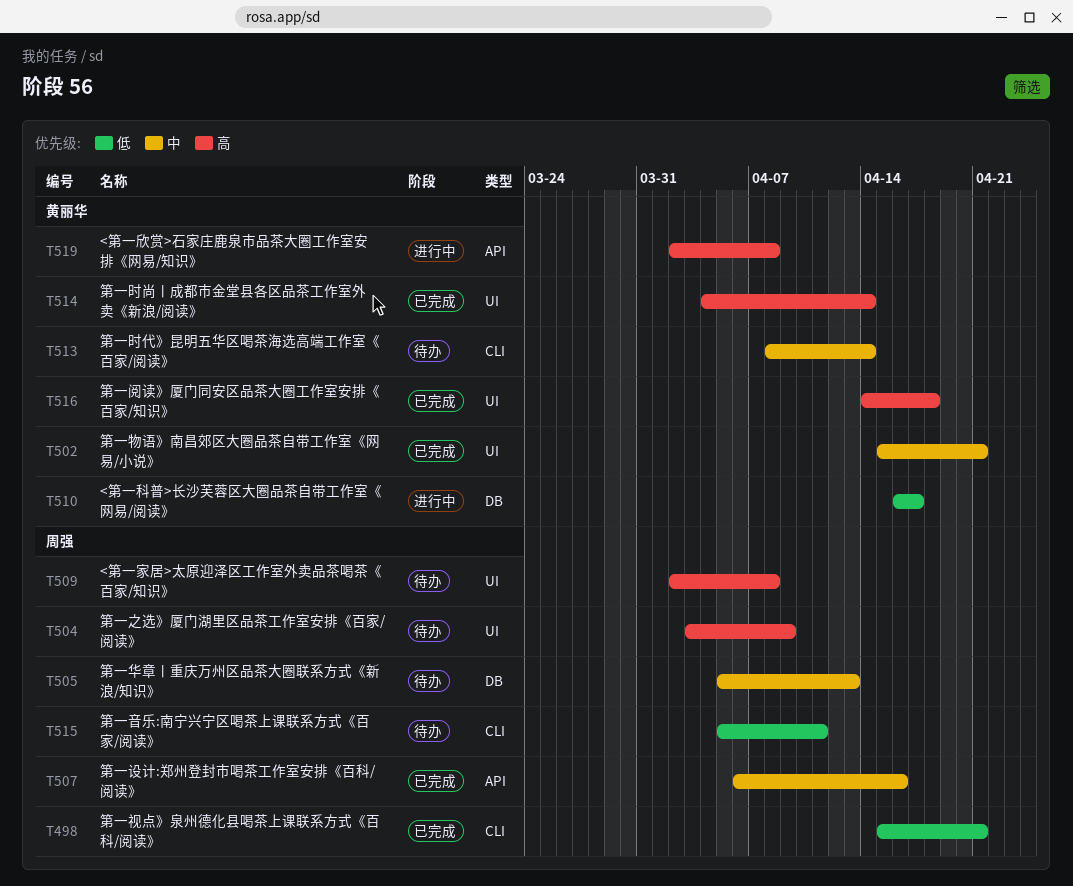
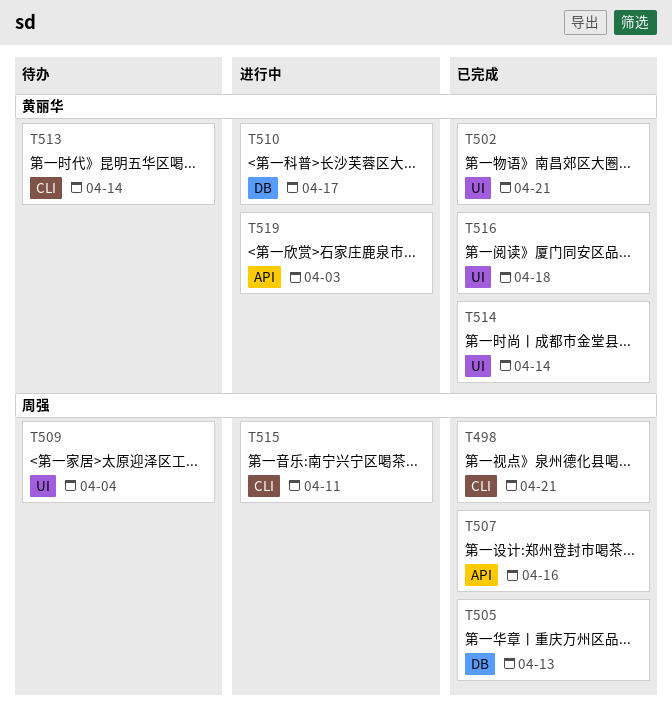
T504: present -> none
T505, status: 待办 -> 已完成
T509, due: Apr 8 -> Apr 4
T515, status: 待办 -> 进行中
T519, due: Apr 8 -> Apr 3

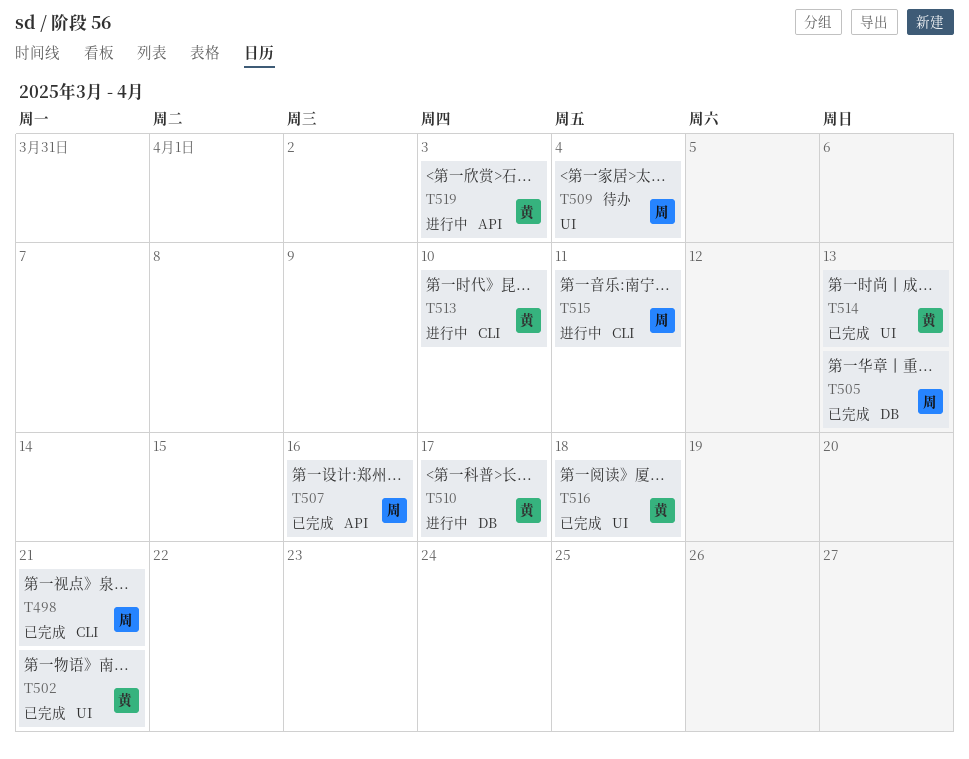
T513, status: 待办 -> 进行中
T513, due: Apr 14 -> Apr 10
T514, due: Apr 14 -> Apr 13

